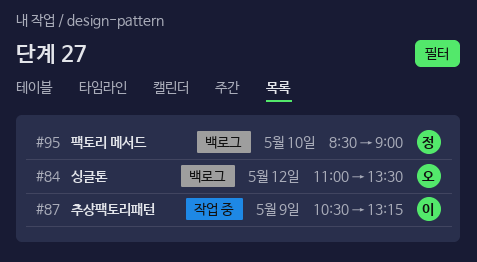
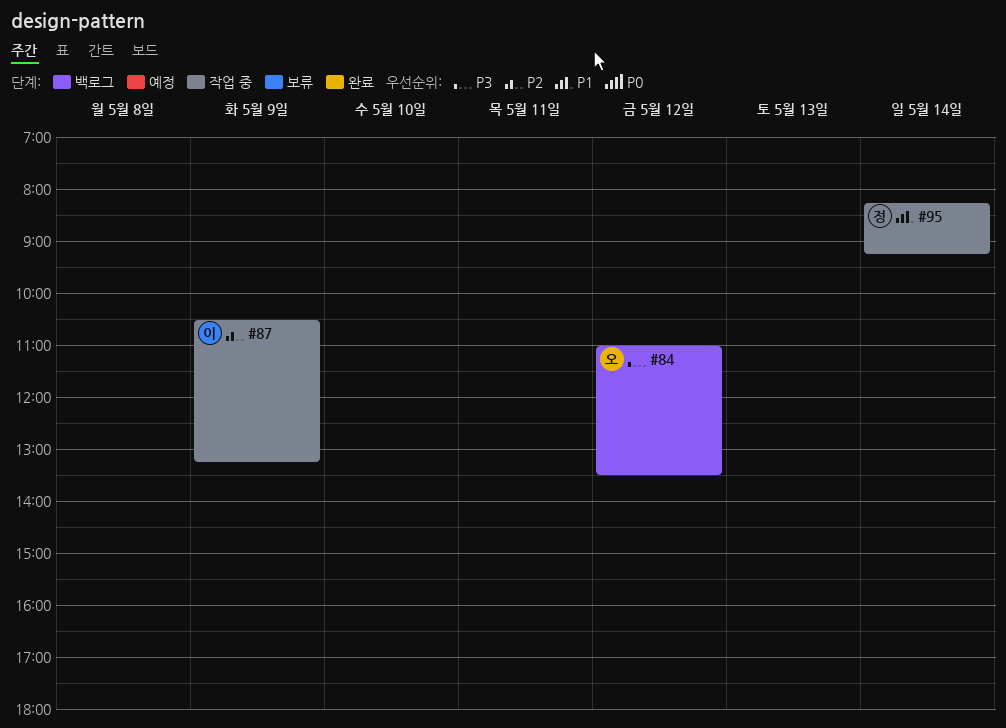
#95, status: 백로그 -> 작업 중
#95, day: May 10 -> May 14
#95, begins: 08:30 -> 08:15
#95, ends: 09:00 -> 09:15

